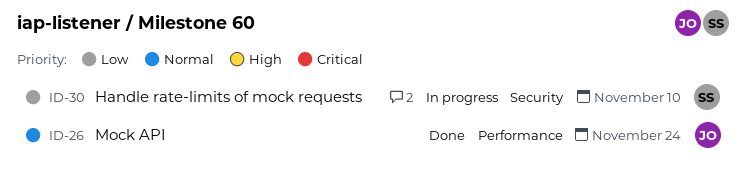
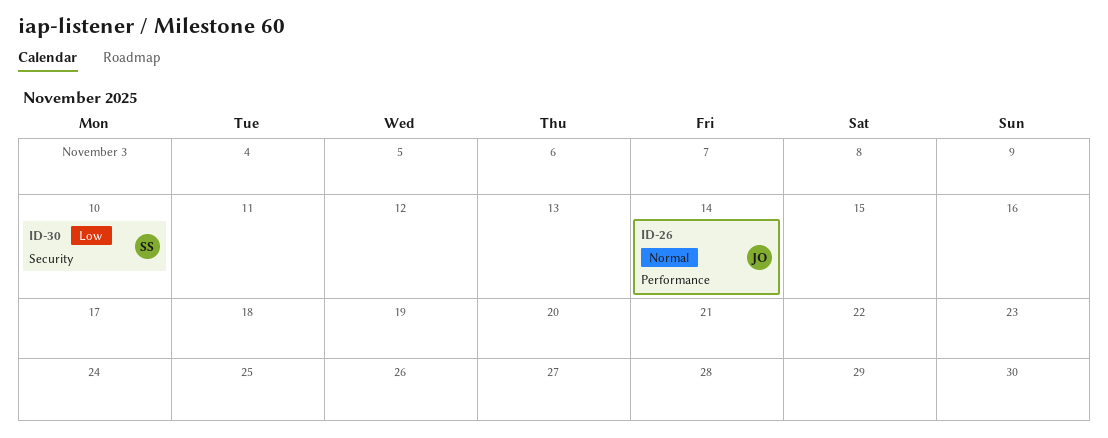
ID-26, due: Nov 24 -> Nov 14

